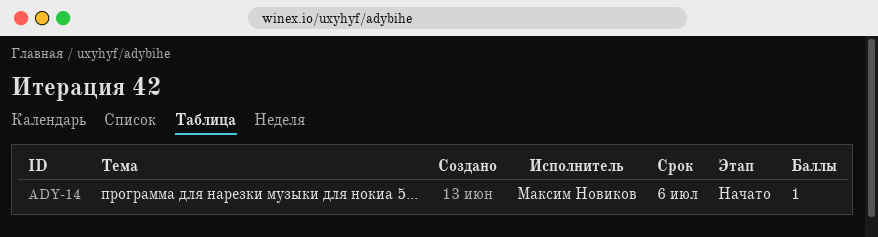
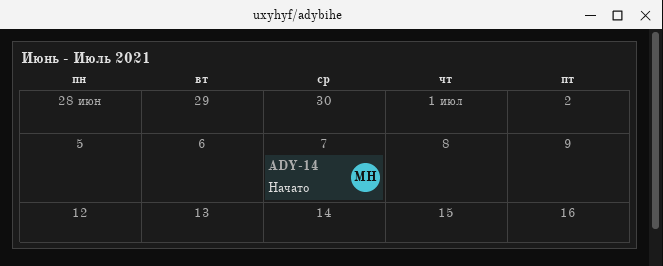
ADY-14, due: Jul 6 -> Jul 7

